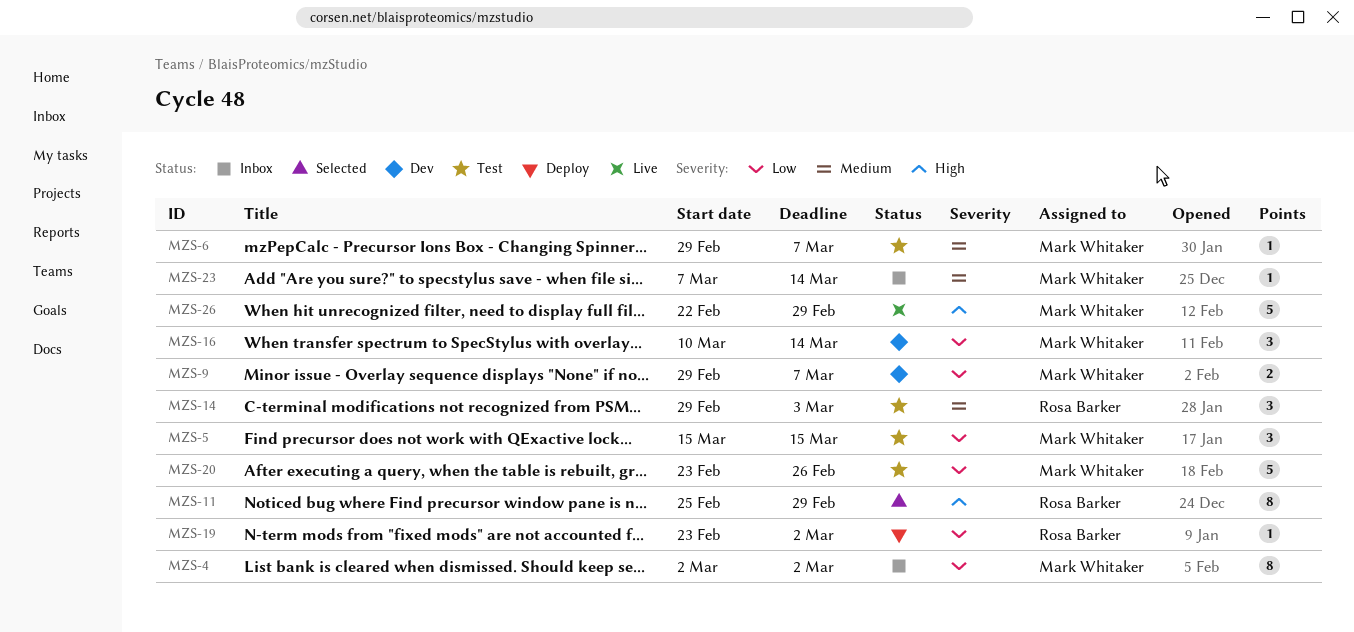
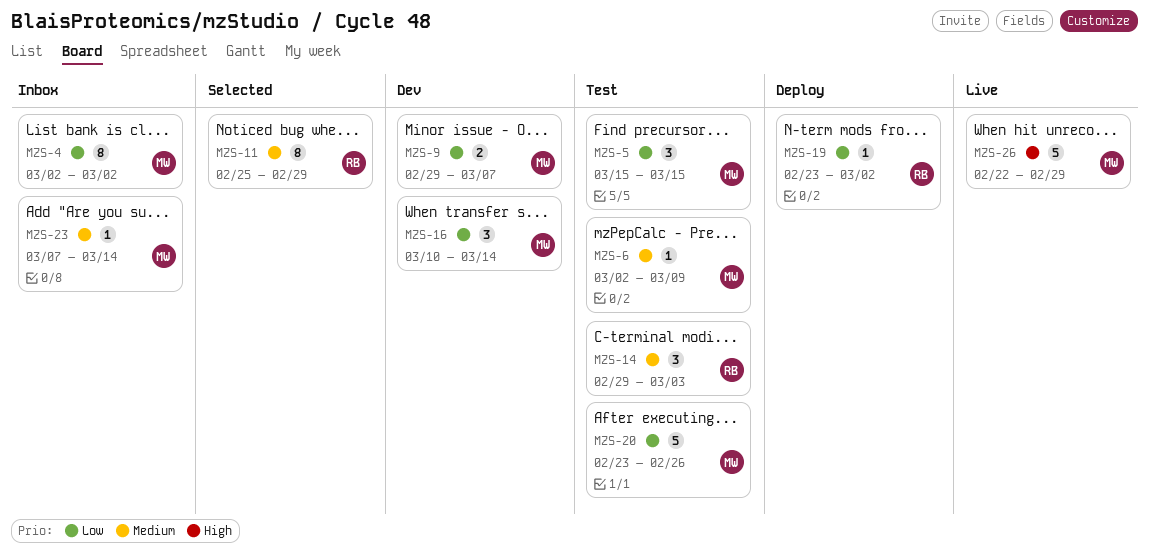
MZS-6, start: Feb 29 -> Mar 2
MZS-6, due: Mar 7 -> Mar 9
MZS-11, priority: High -> Medium

